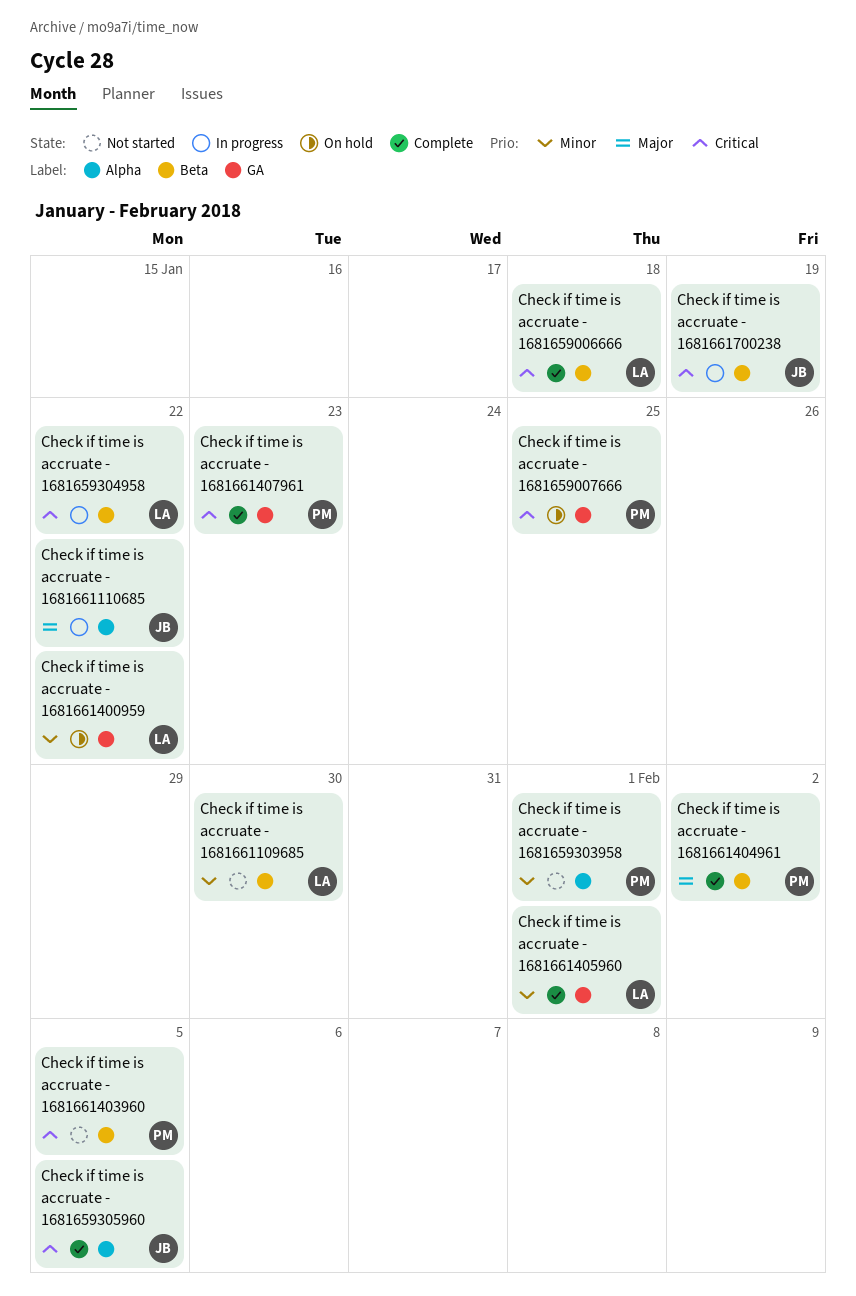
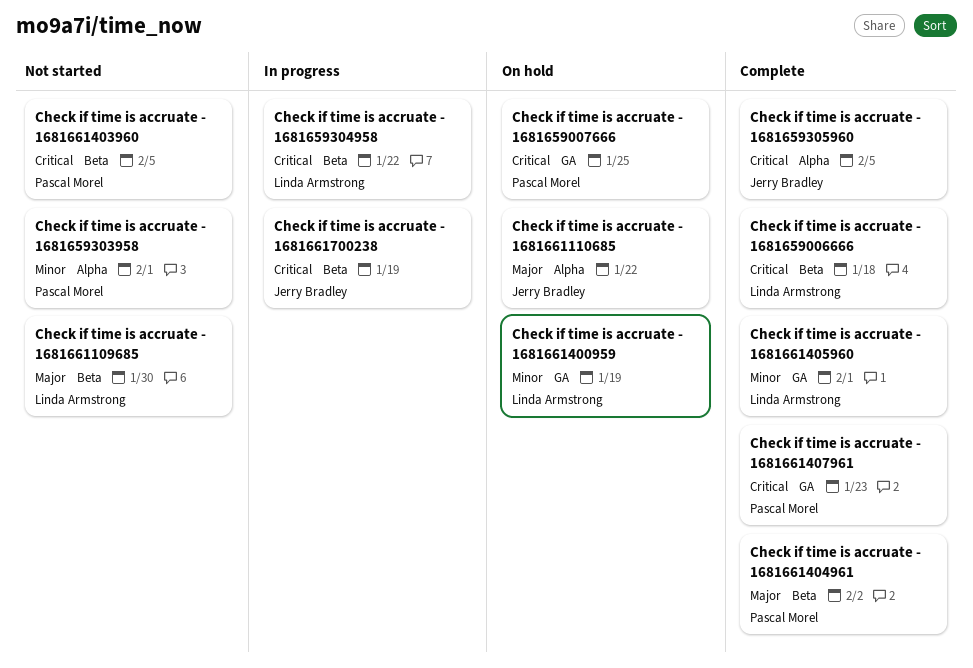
Check if time is accruate - 1681661109685, priority: Minor -> Major
Check if time is accruate - 1681661110685, status: In progress -> On hold
Check if time is accruate - 1681661400959, due: Jan 22 -> Jan 19

